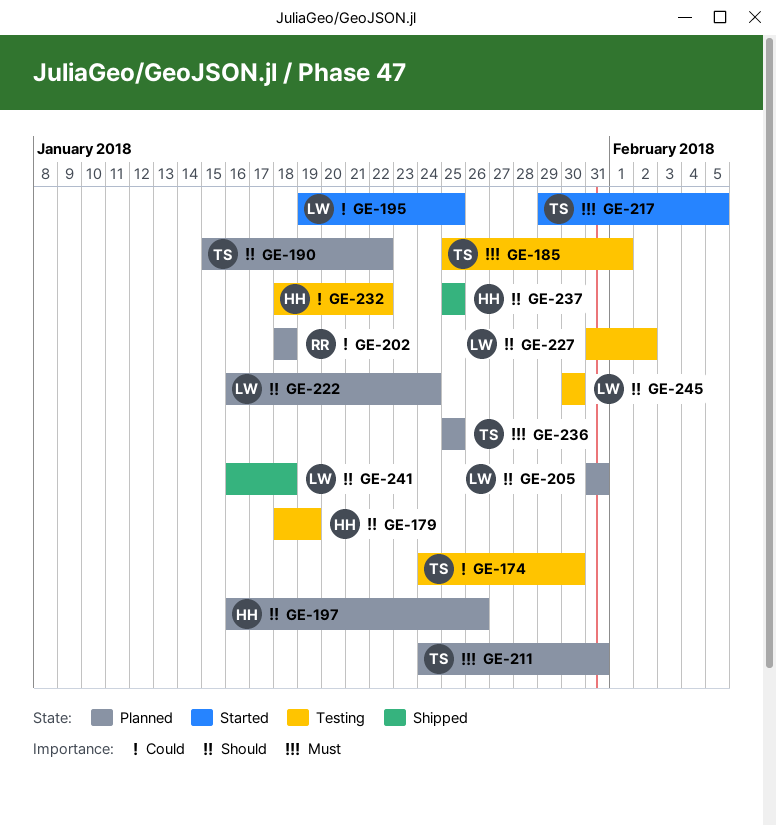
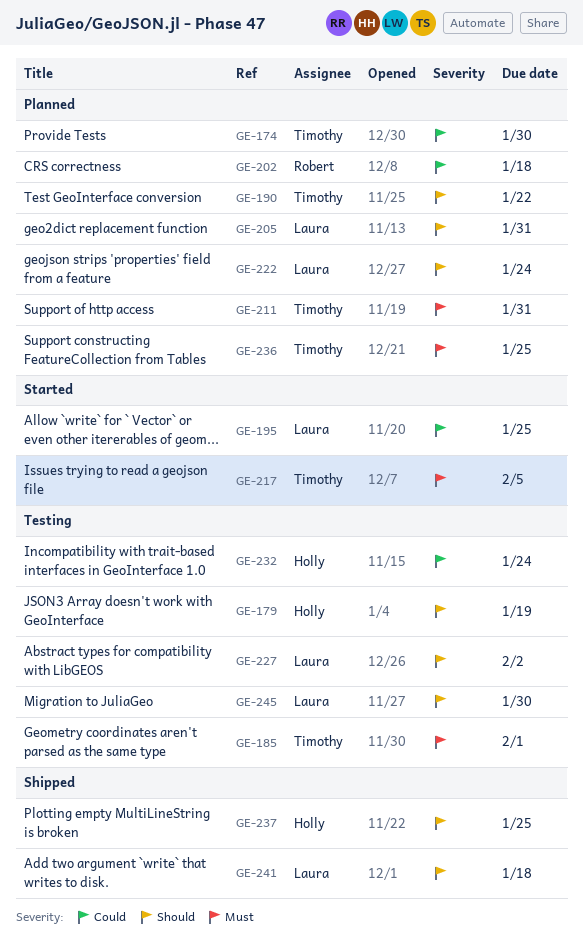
GE-174, status: Testing -> Planned
GE-197: present -> none
GE-232, due: Jan 22 -> Jan 24

